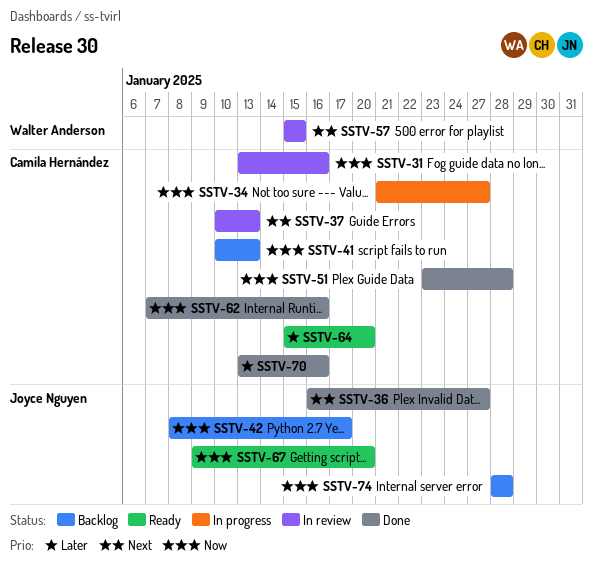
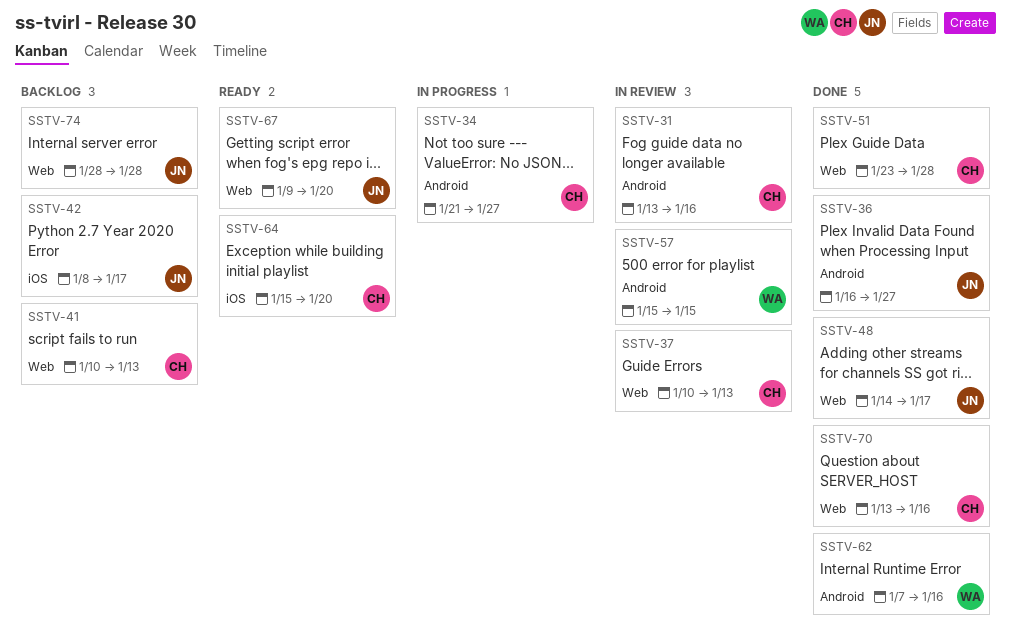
SSTV-48: none -> present
SSTV-62, owner: Camila Hernández -> Walter Anderson

